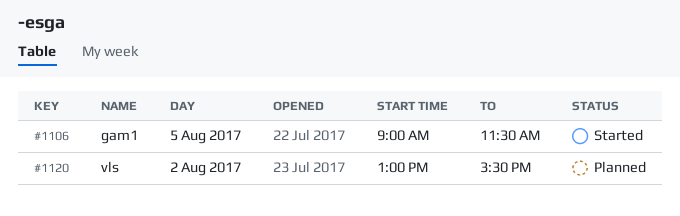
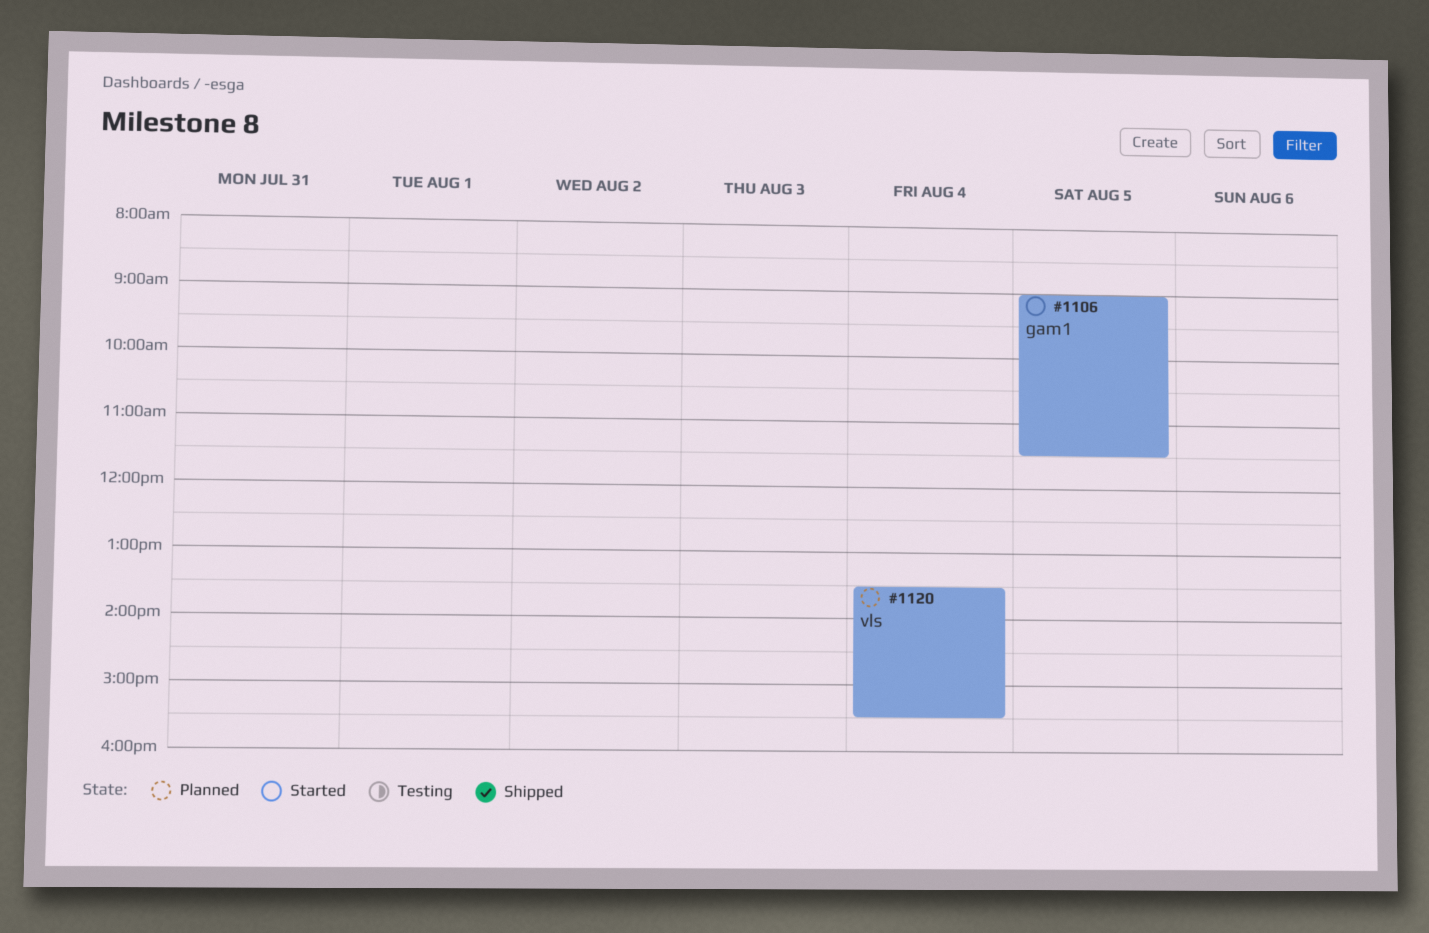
#1120, day: Aug 2 -> Aug 4
#1120, begins: 13:00 -> 13:30

